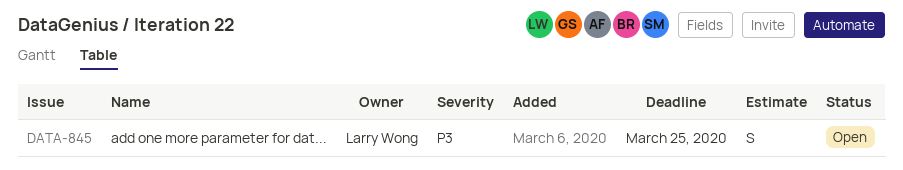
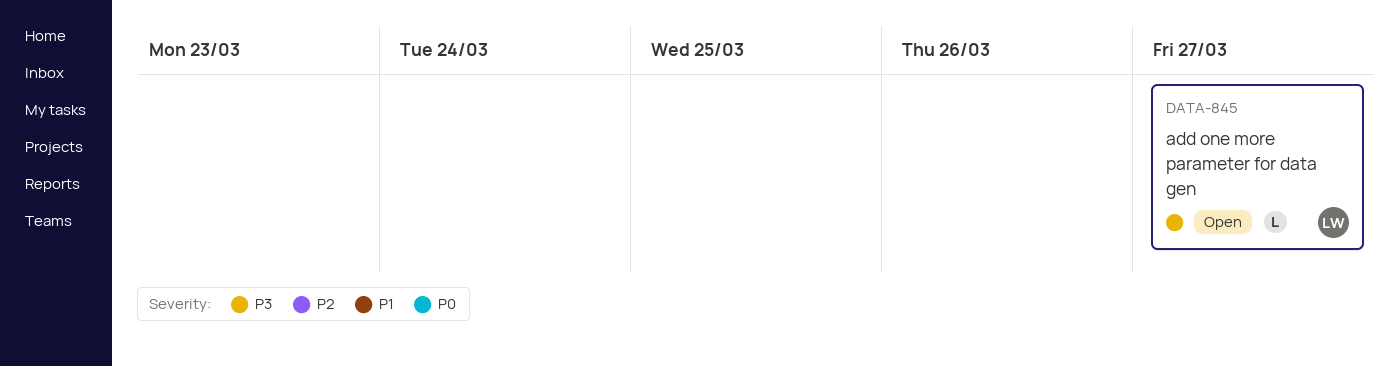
DATA-845, estimate: S -> L
DATA-845, due: Mar 25 -> Mar 27

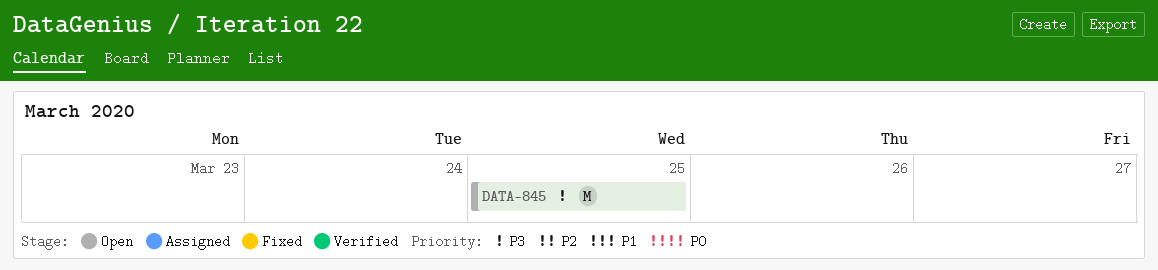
DATA-845, estimate: L -> M
DATA-845, due: Mar 27 -> Mar 25

